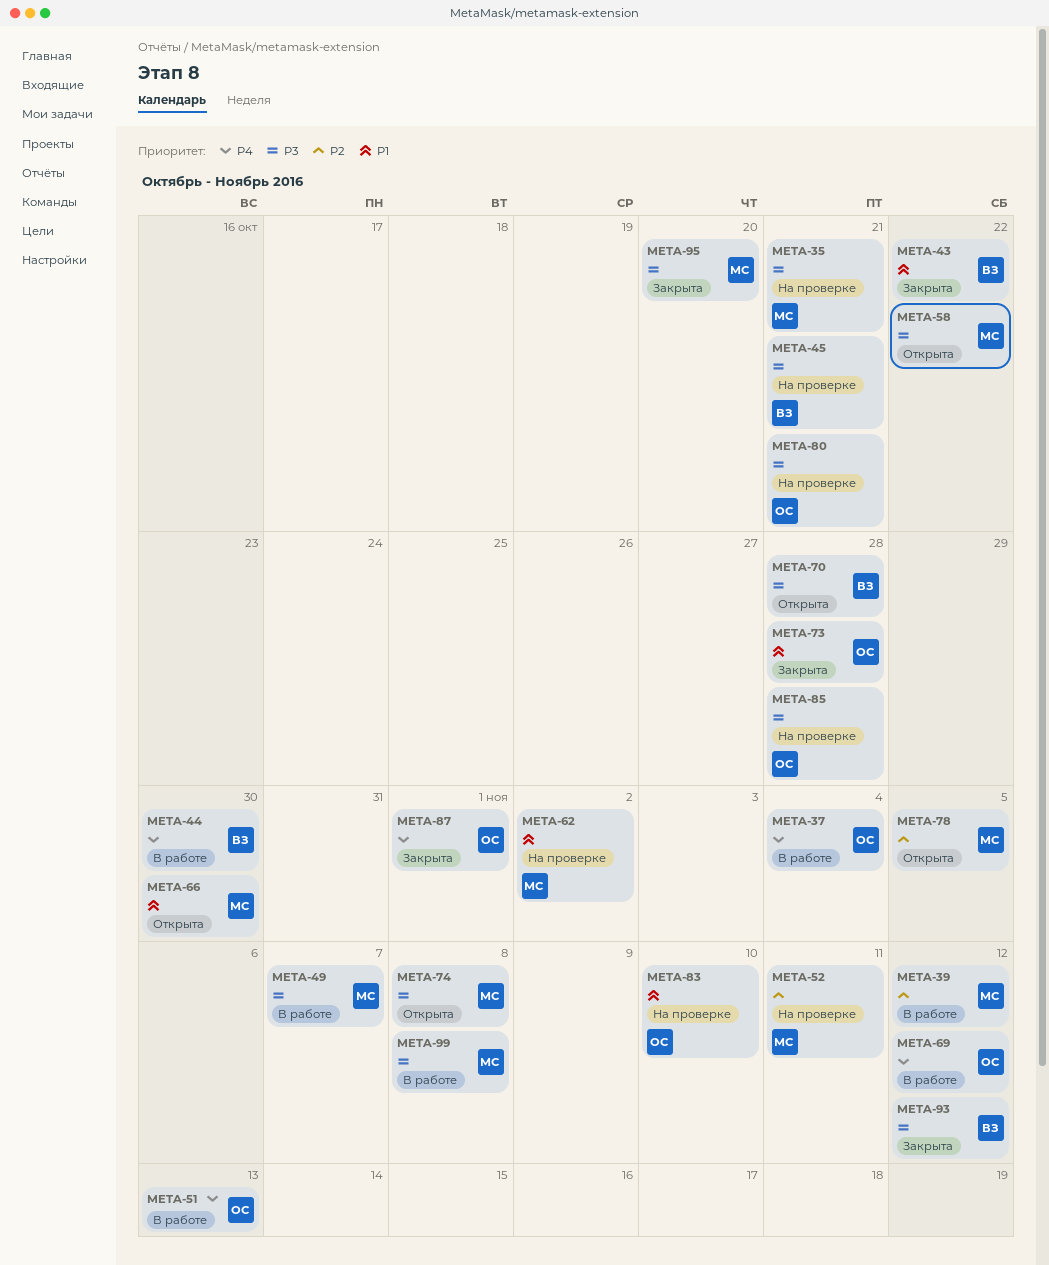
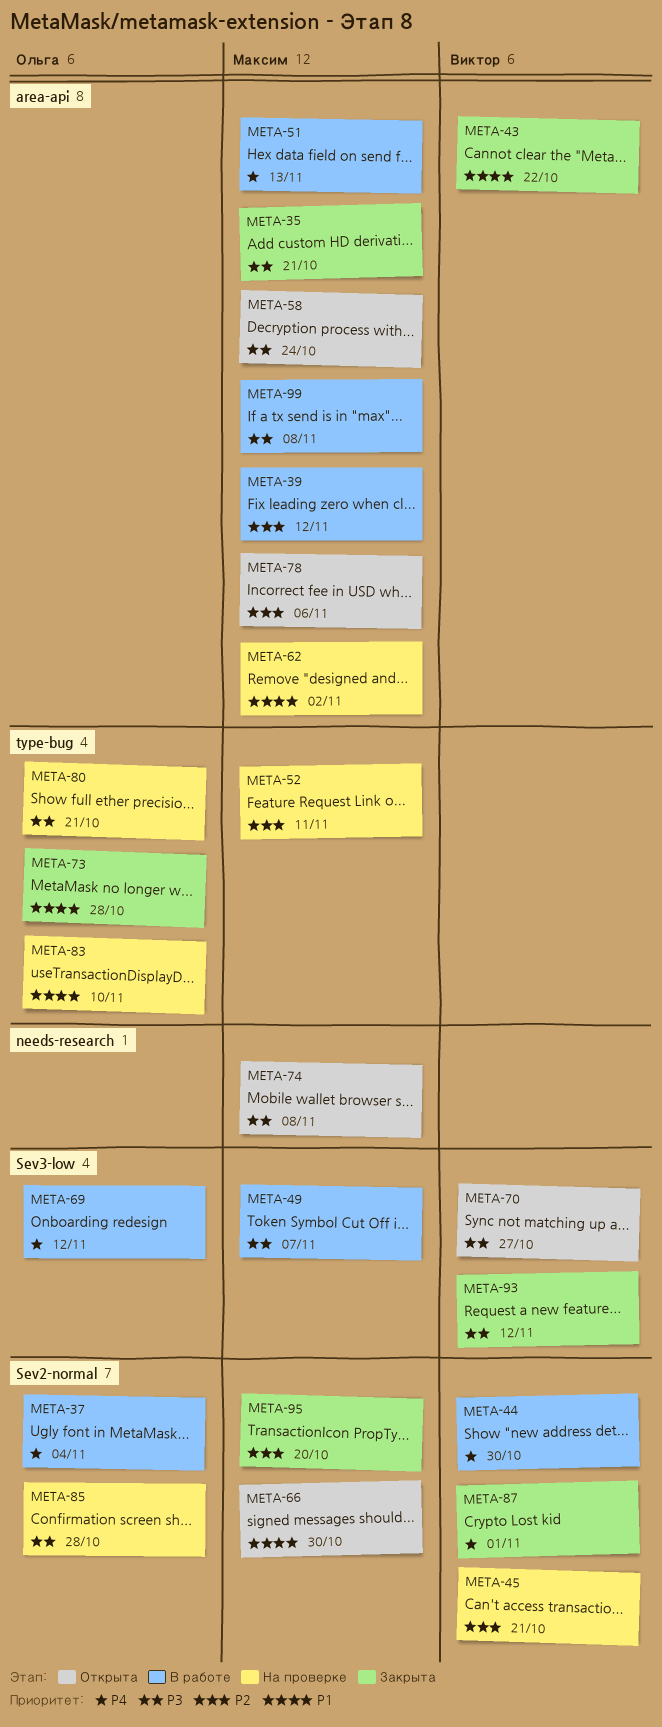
META-35, status: На проверке -> Закрыта
META-45, priority: P3 -> P2
META-51, owner: Ольга -> Максим
META-58, due: Oct 22 -> Oct 24
META-70, due: Oct 28 -> Oct 27
META-78, due: Nov 5 -> Nov 6
META-87, owner: Ольга -> Виктор
META-95, priority: P3 -> P2

